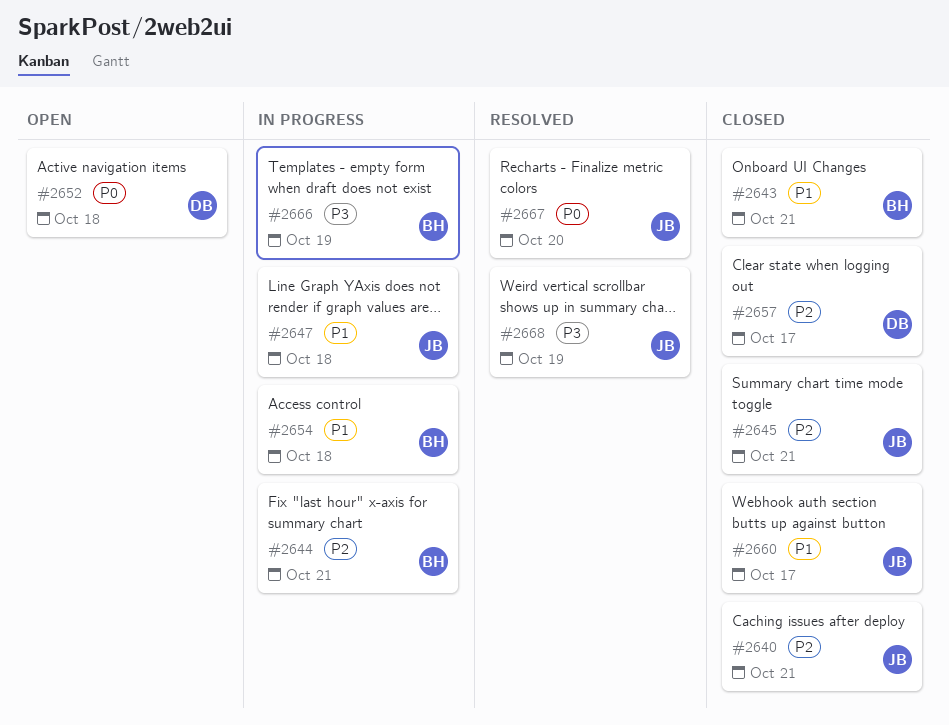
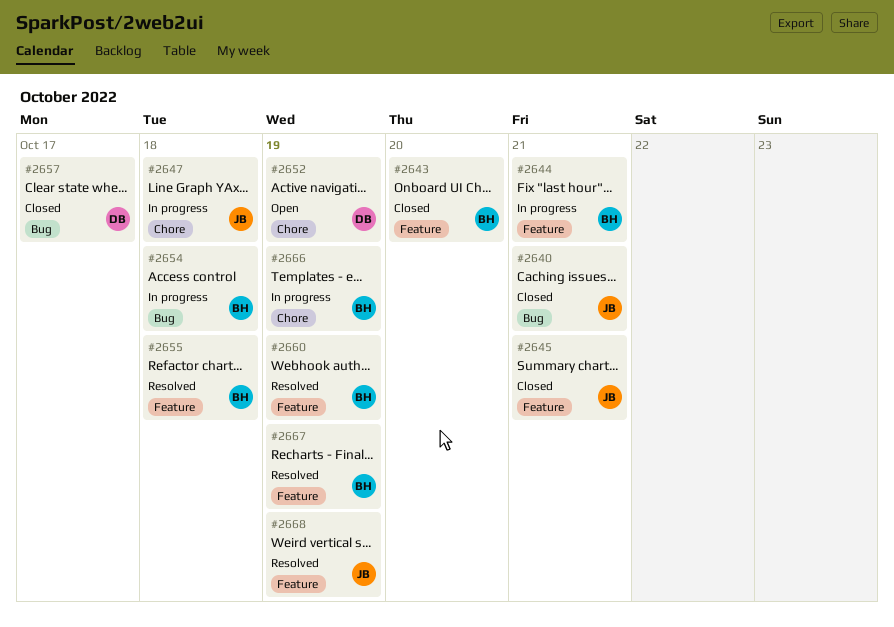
#2643, due: Oct 21 -> Oct 20
#2652, due: Oct 18 -> Oct 19
#2655: none -> present
#2660, status: Closed -> Resolved
#2660, owner: JB -> BH
#2660, due: Oct 17 -> Oct 19
#2667, owner: JB -> BH
#2667, due: Oct 20 -> Oct 19

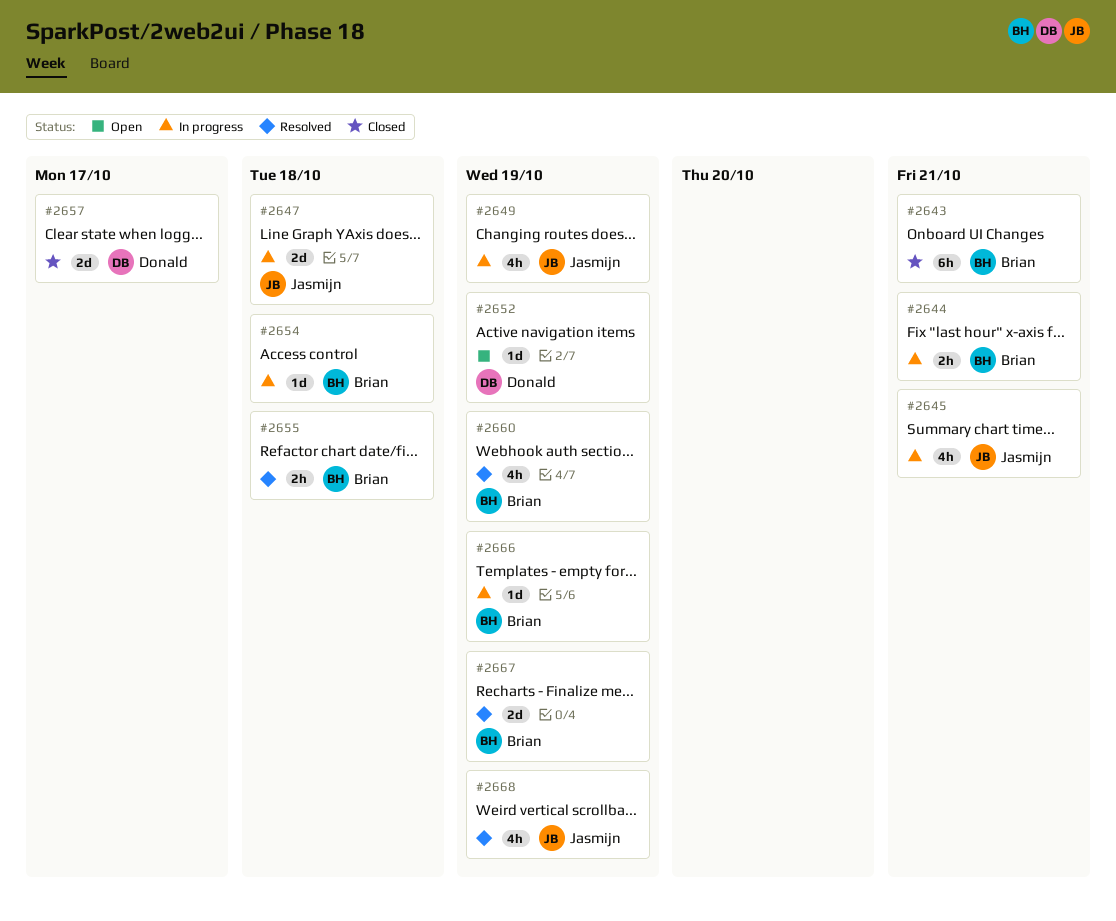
#2640: present -> none
#2643, due: Oct 20 -> Oct 21
#2645, status: Closed -> In progress
#2649: none -> present

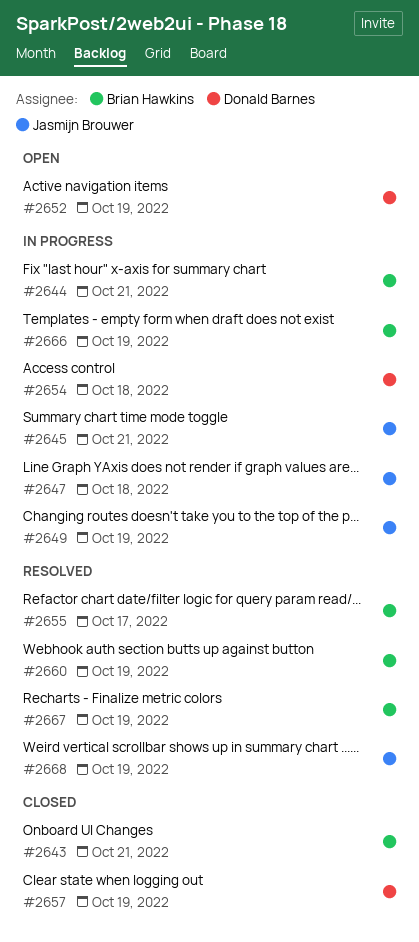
#2654, owner: Brian Hawkins -> Donald Barnes
#2655, due: Oct 18 -> Oct 17
#2657, due: Oct 17 -> Oct 19

